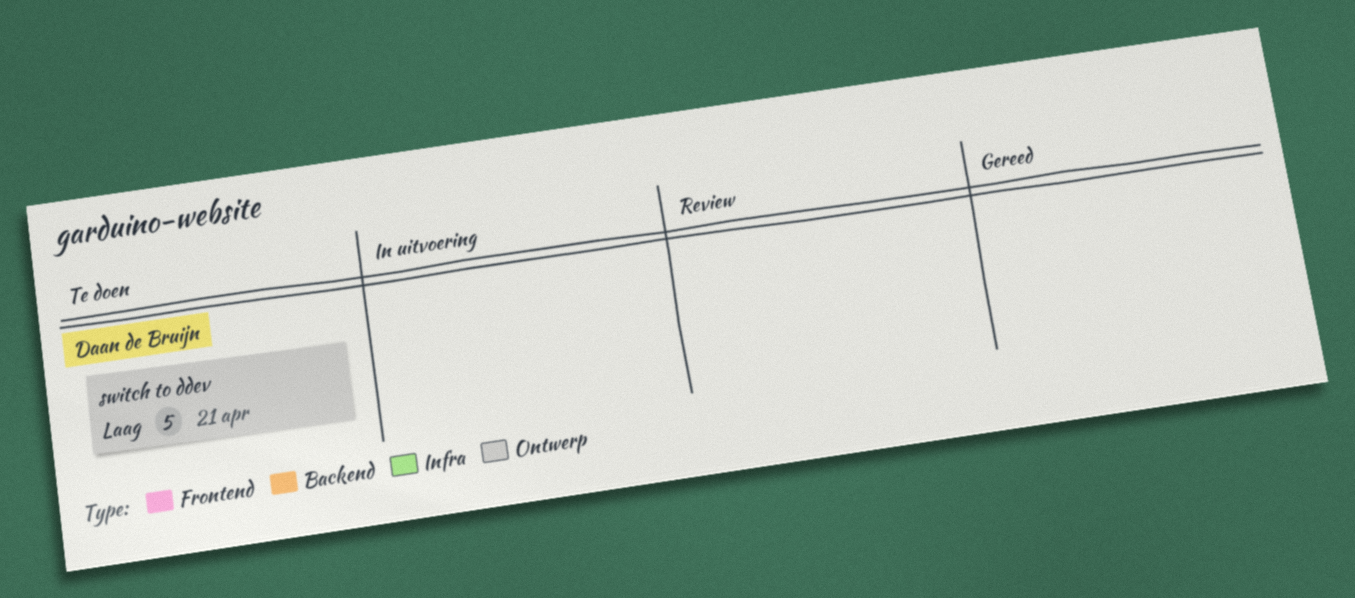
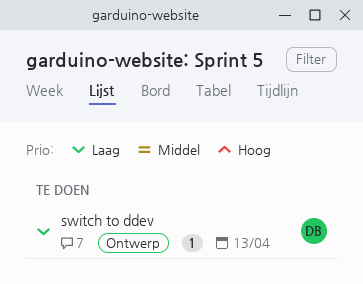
switch to ddev, estimate: 5 -> 1
switch to ddev, due: Apr 21 -> Apr 13

